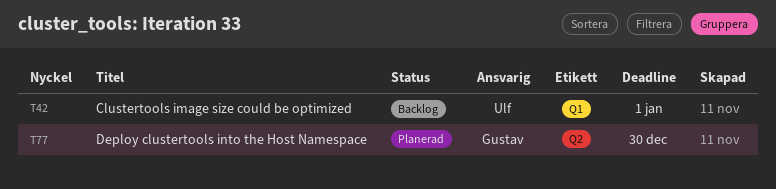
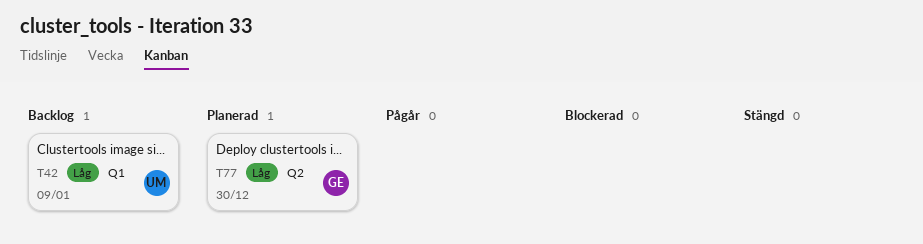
T42, due: Jan 1 -> Jan 9

